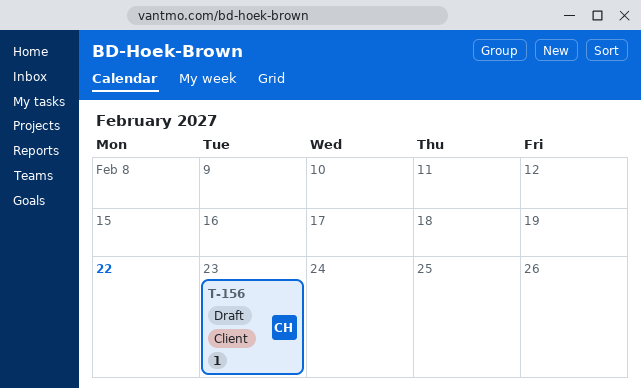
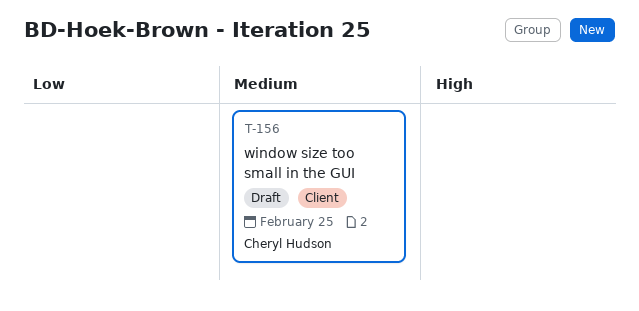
T-156, due: Feb 23 -> Feb 25

